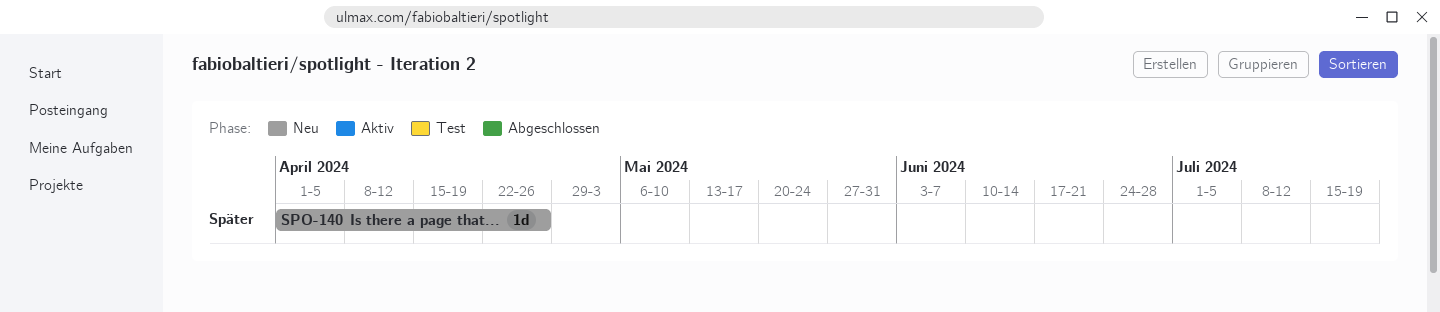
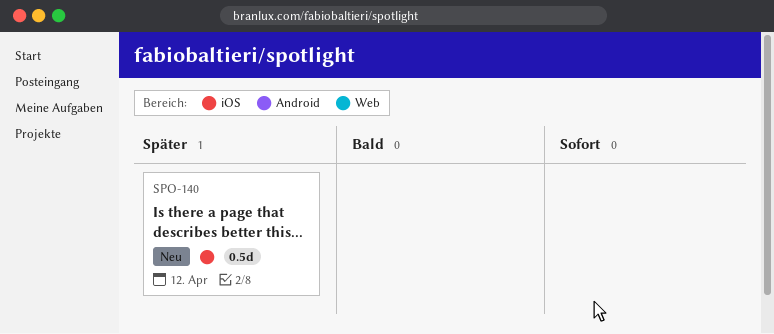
SPO-140, estimate: 1d -> 0.5d
SPO-140, due: Apr 26 -> Apr 12

